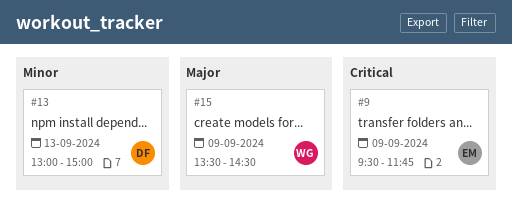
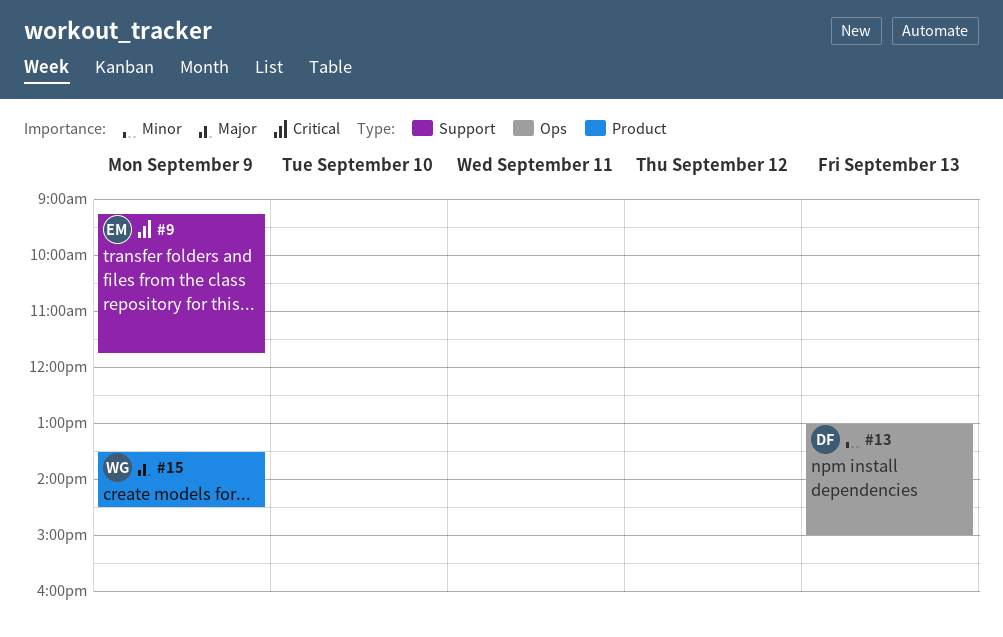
#9, begins: 09:30 -> 09:15

